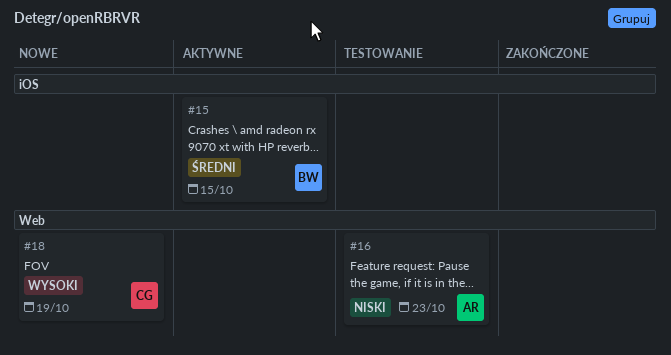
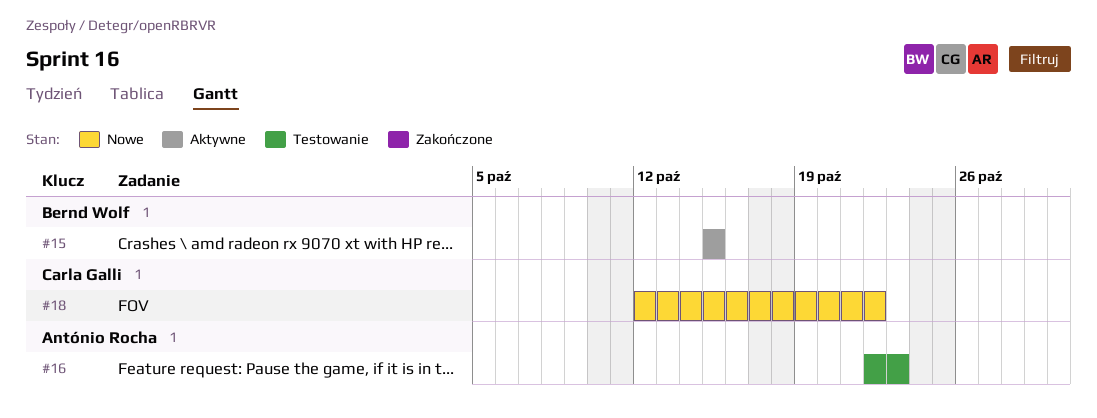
#18, due: Oct 19 -> Oct 22

